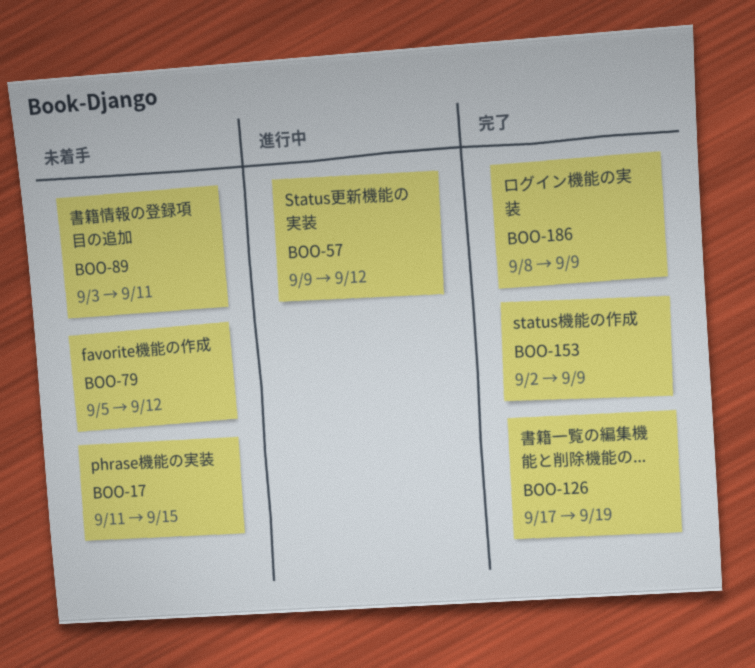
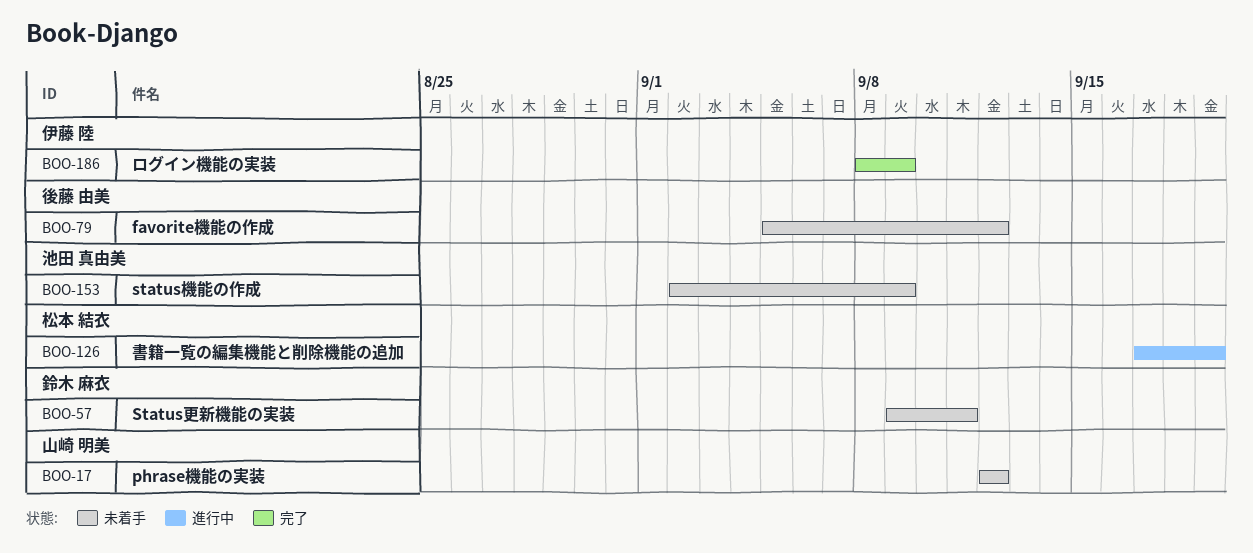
BOO-17, start: Sep 11 -> Sep 12
BOO-17, due: Sep 15 -> Sep 12
BOO-57, status: 進行中 -> 未着手
BOO-57, due: Sep 12 -> Sep 11
BOO-89: present -> none
BOO-126, status: 完了 -> 進行中
BOO-153, status: 完了 -> 未着手

